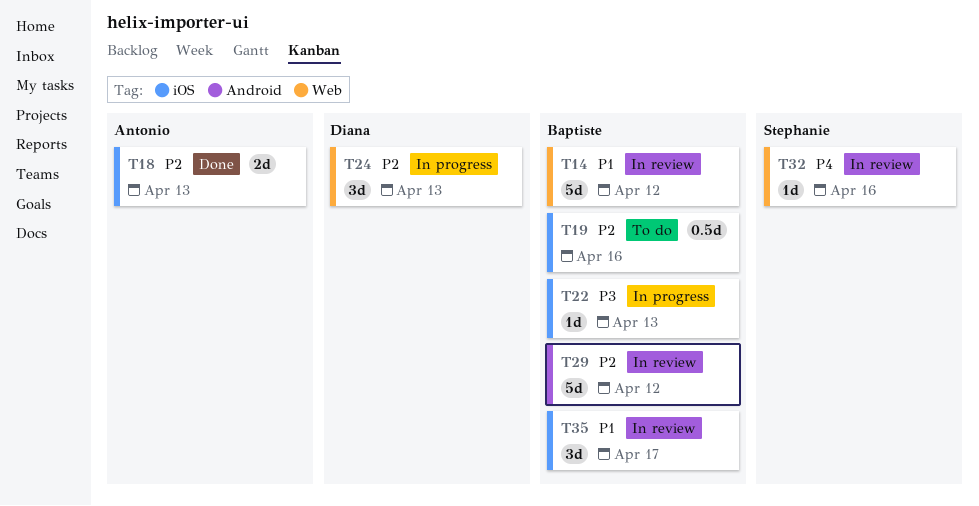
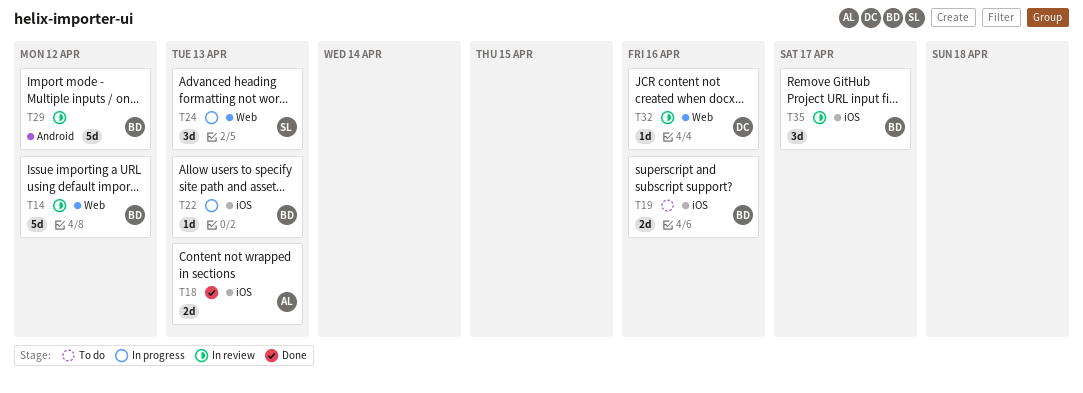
T19, estimate: 0.5d -> 2d
T24, owner: Diana -> Stephanie
T32, owner: Stephanie -> Diana

